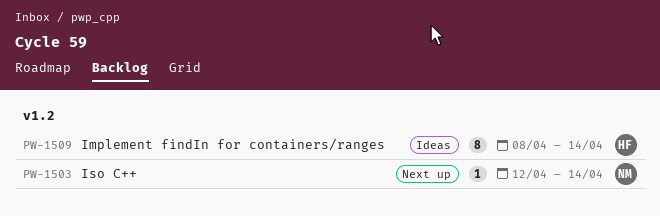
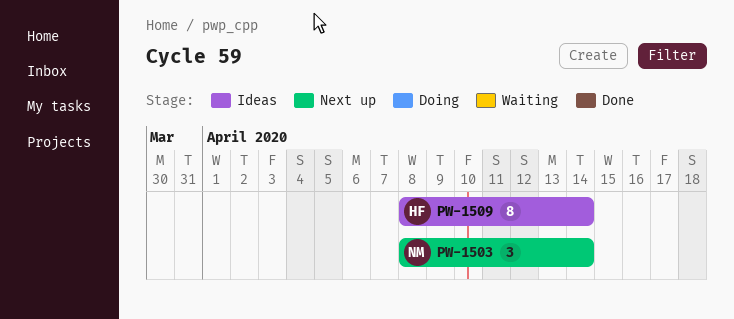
PW-1503, estimate: 1 -> 3
PW-1503, start: Apr 12 -> Apr 8

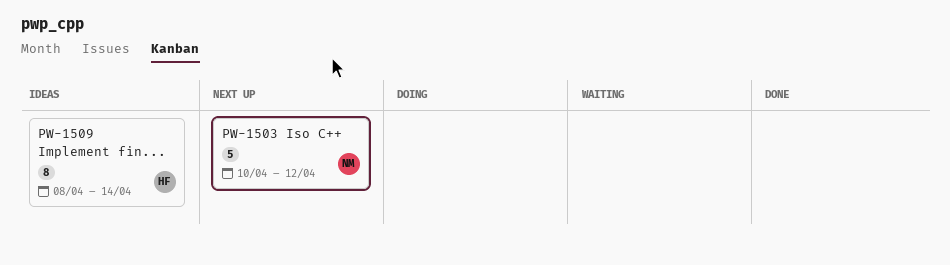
PW-1503, estimate: 3 -> 5
PW-1503, start: Apr 8 -> Apr 10
PW-1503, due: Apr 14 -> Apr 12

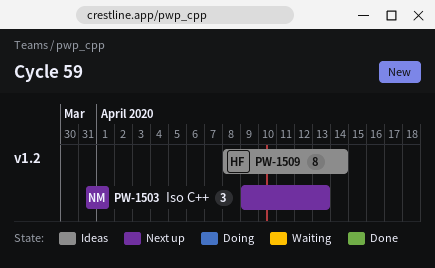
PW-1503, estimate: 5 -> 3
PW-1503, start: Apr 10 -> Apr 9
PW-1503, due: Apr 12 -> Apr 13

